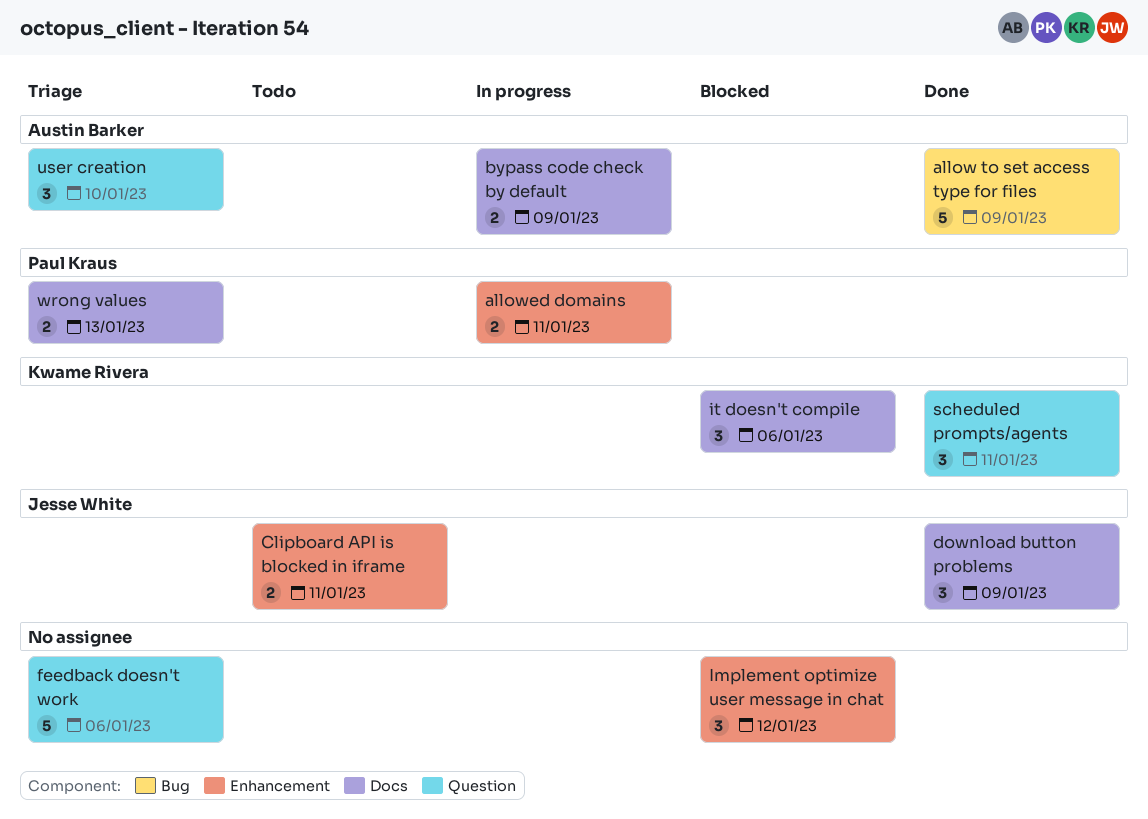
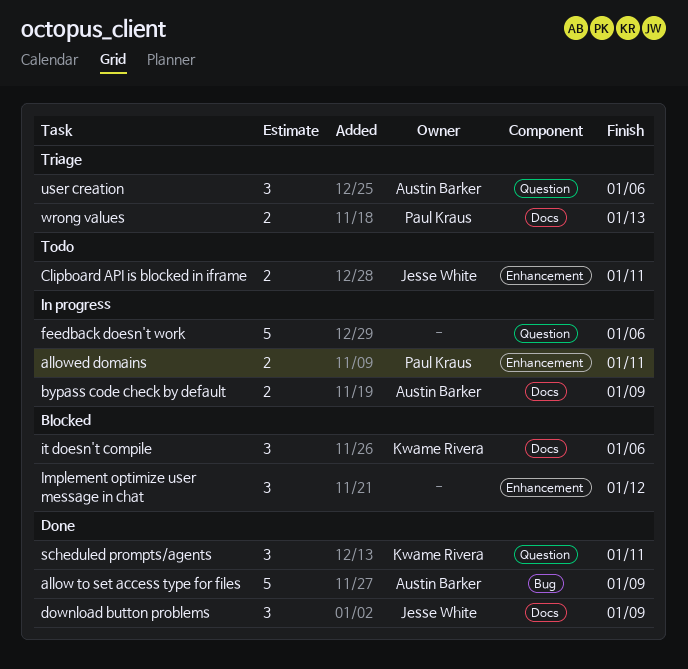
feedback doesn't work, status: Triage -> In progress
user creation, due: Jan 10 -> Jan 6

